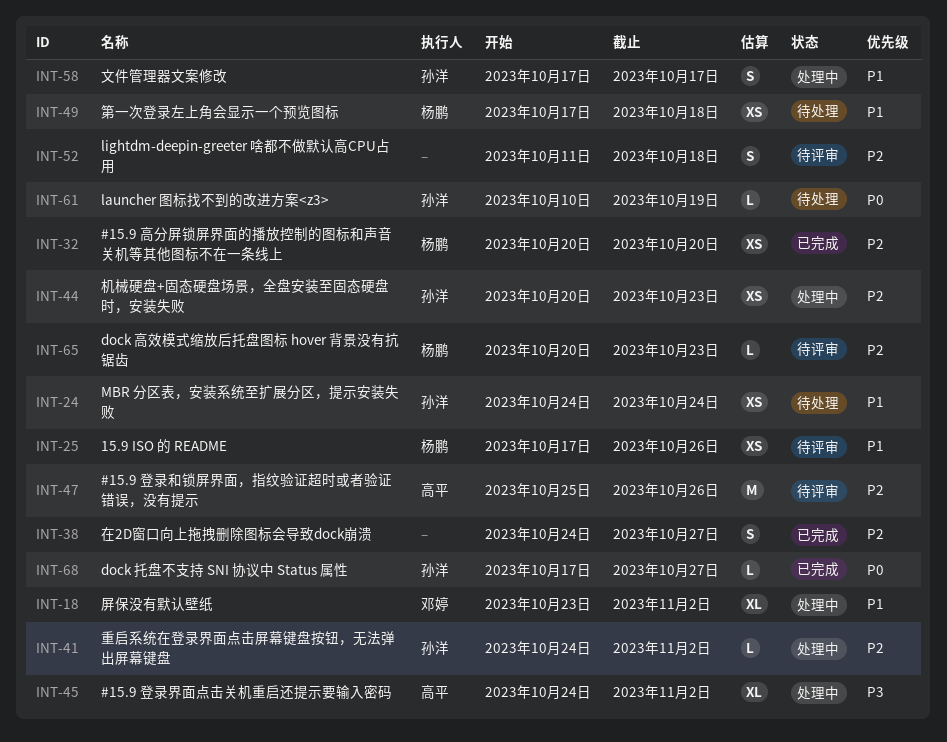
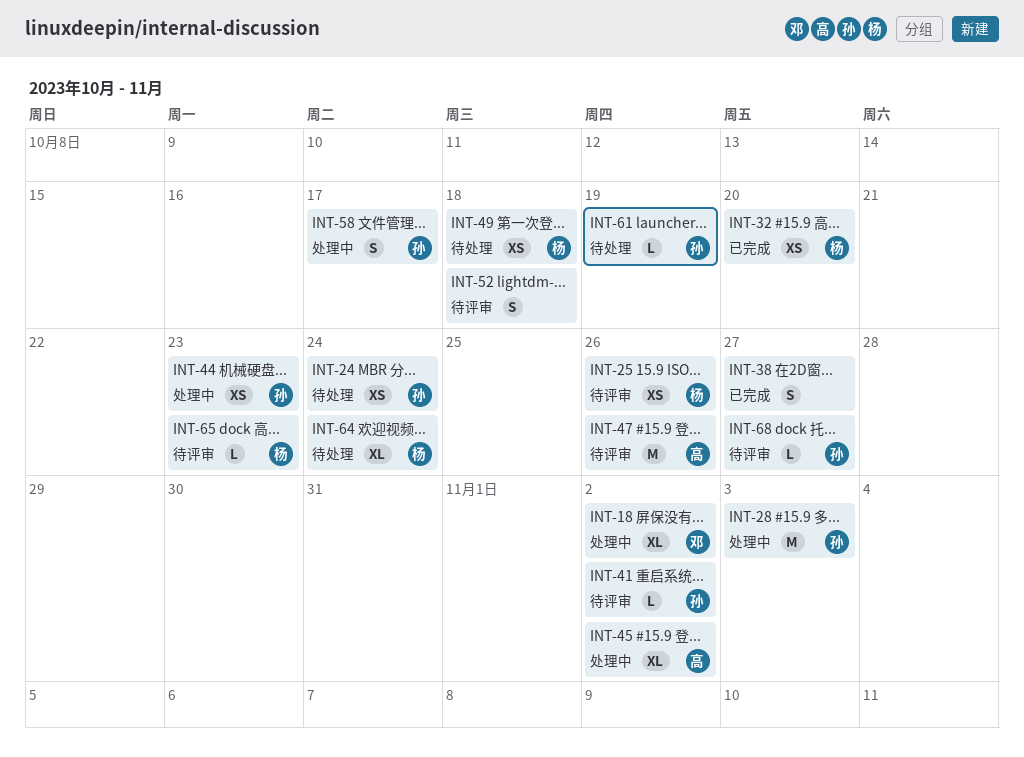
INT-28: none -> present
INT-41, status: 处理中 -> 待评审
INT-64: none -> present
INT-68, status: 已完成 -> 待评审

